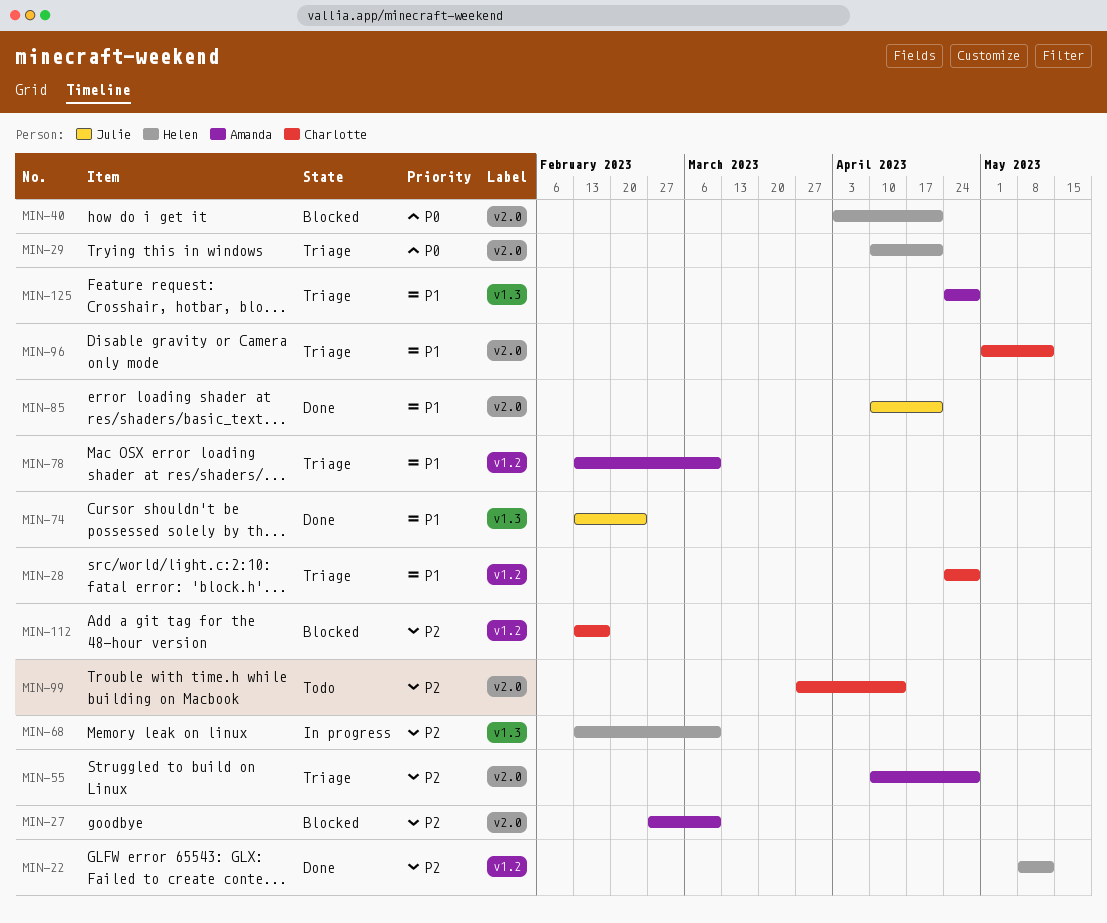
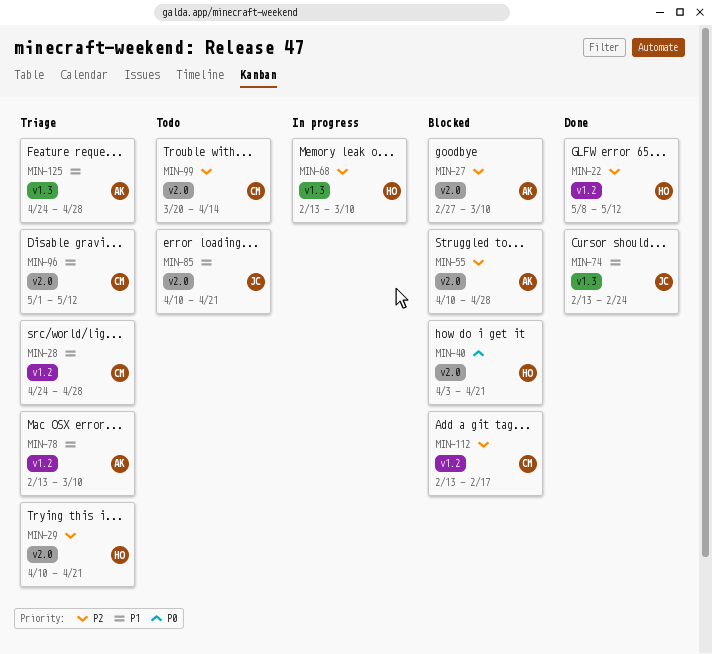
MIN-29, priority: P0 -> P2
MIN-55, status: Triage -> Blocked
MIN-85, status: Done -> Todo
MIN-99, start: Mar 27 -> Mar 20

